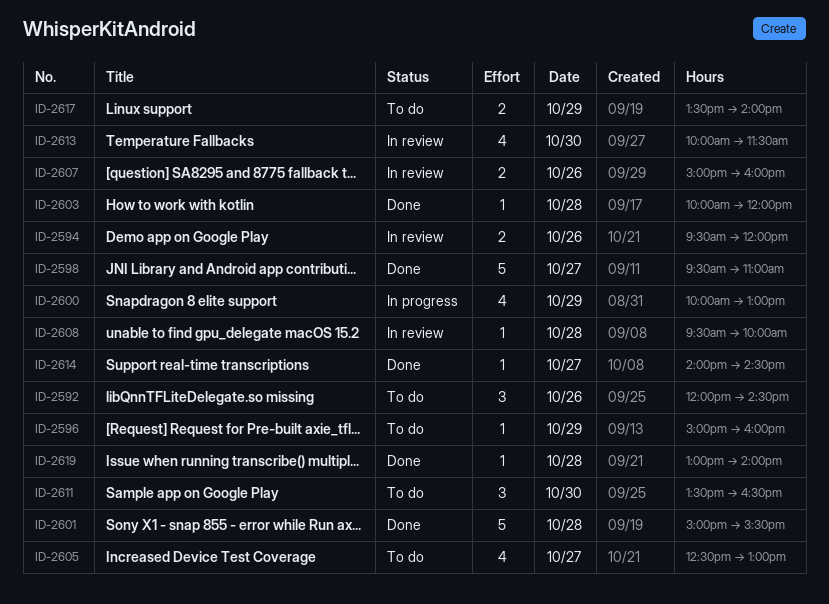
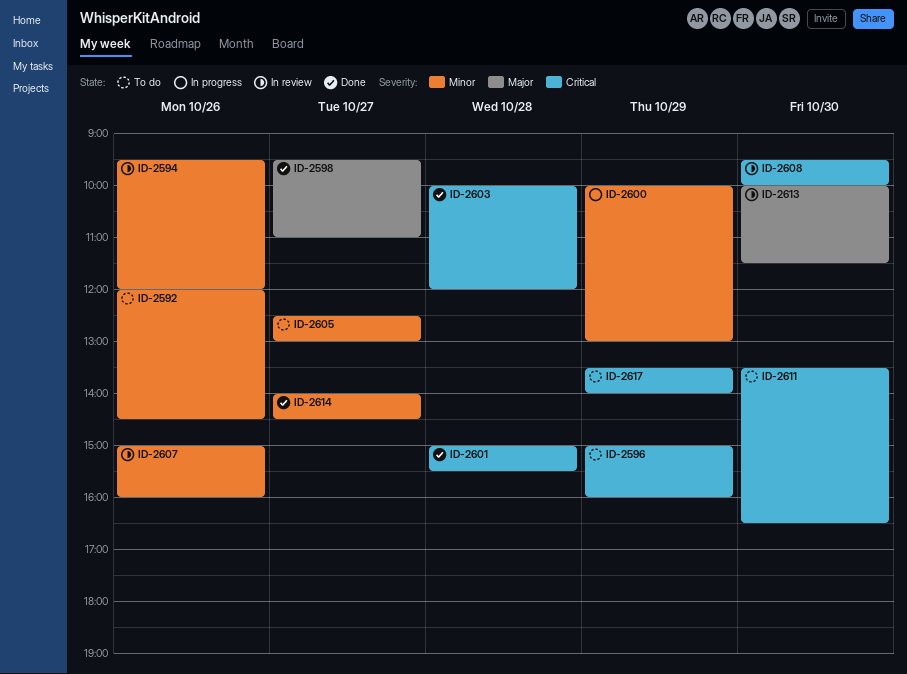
ID-2608, day: Oct 28 -> Oct 30
ID-2619: present -> none

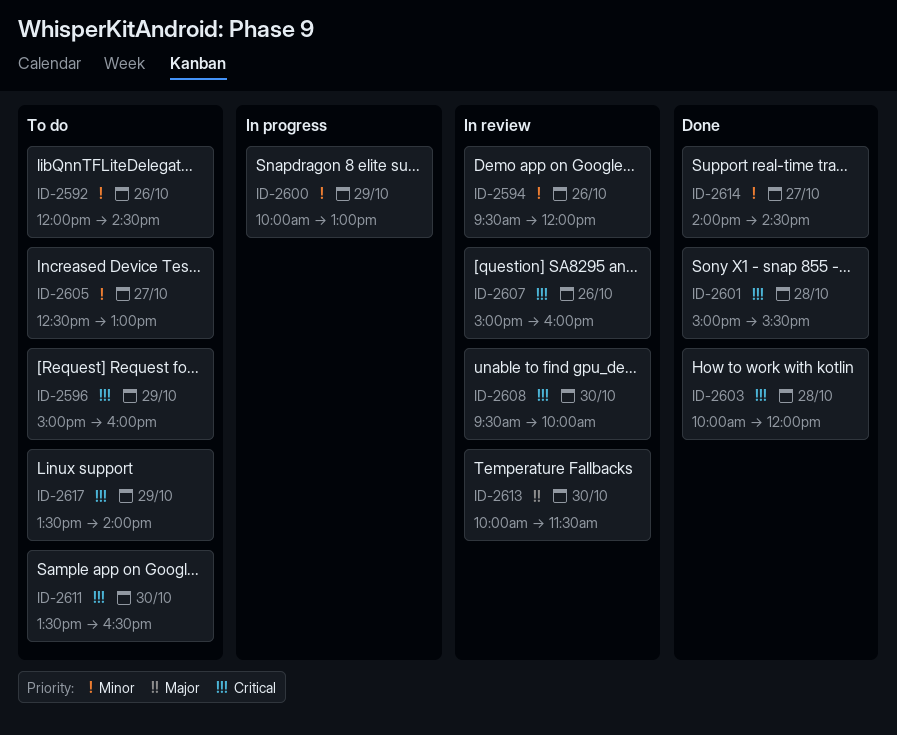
ID-2598: present -> none
ID-2607, priority: Minor -> Critical

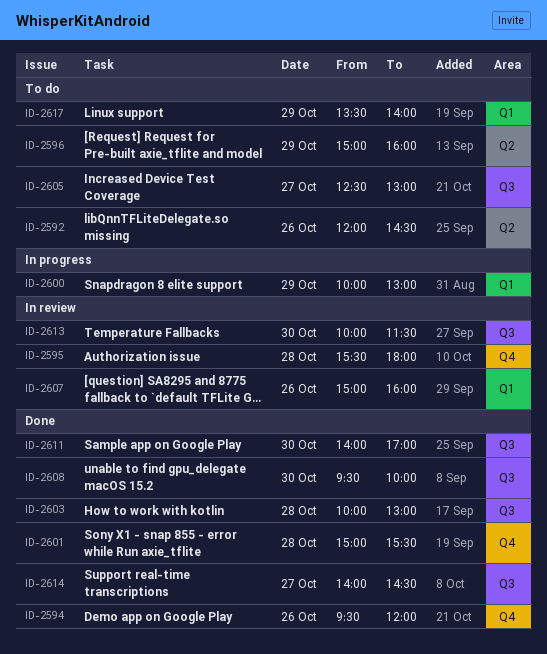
ID-2594, status: In review -> Done
ID-2595: none -> present
ID-2603, ends: 12:00 -> 13:00
ID-2608, status: In review -> Done
ID-2611, status: To do -> Done
ID-2611, begins: 13:30 -> 14:00
ID-2611, ends: 16:30 -> 17:00

